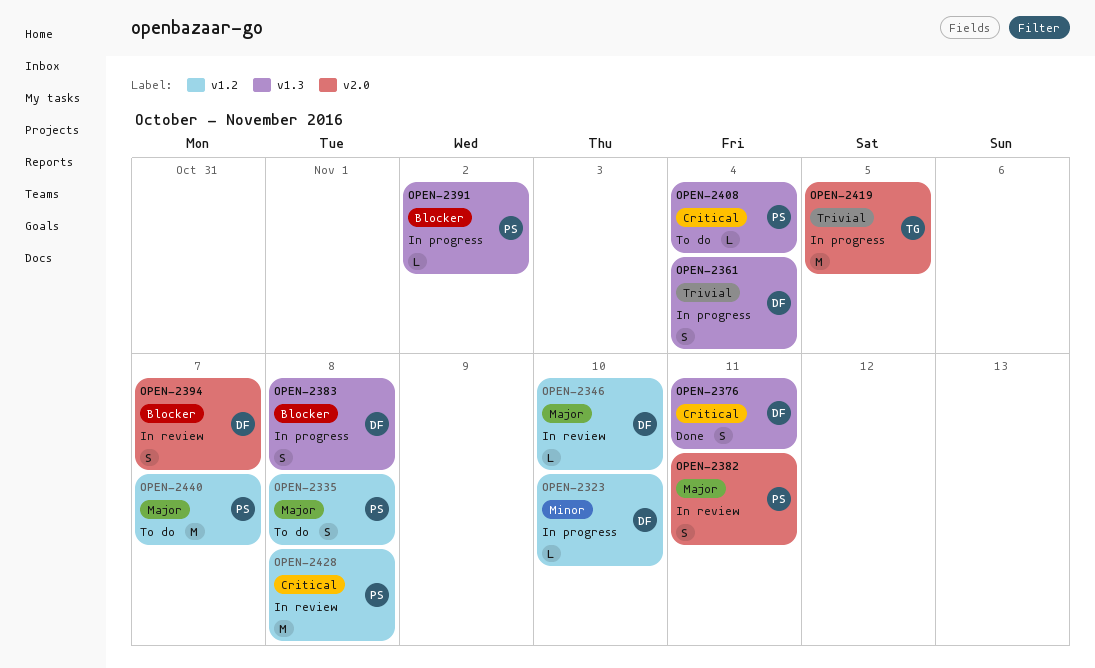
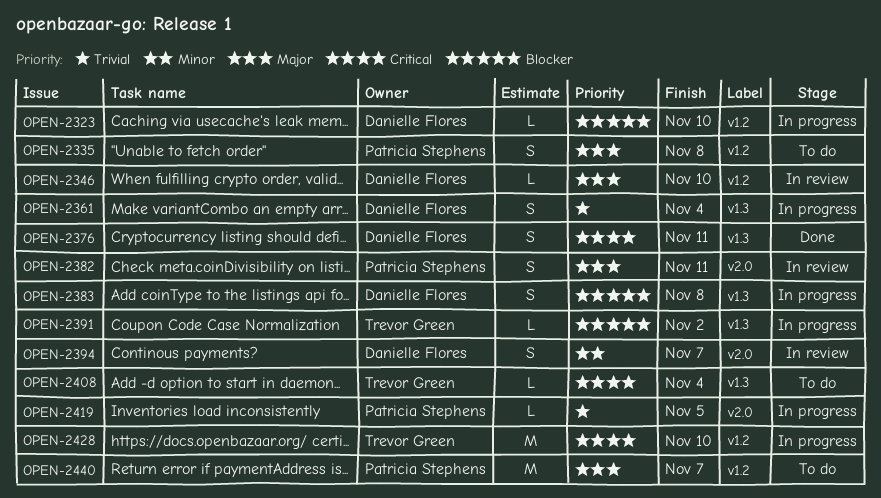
OPEN-2323, priority: Minor -> Blocker
OPEN-2391, owner: Patricia Stephens -> Trevor Green
OPEN-2394, priority: Blocker -> Minor
OPEN-2408, owner: Patricia Stephens -> Trevor Green
OPEN-2419, owner: Trevor Green -> Patricia Stephens
OPEN-2419, estimate: M -> L
OPEN-2428, status: In review -> In progress
OPEN-2428, owner: Patricia Stephens -> Trevor Green
OPEN-2428, due: Nov 8 -> Nov 10

